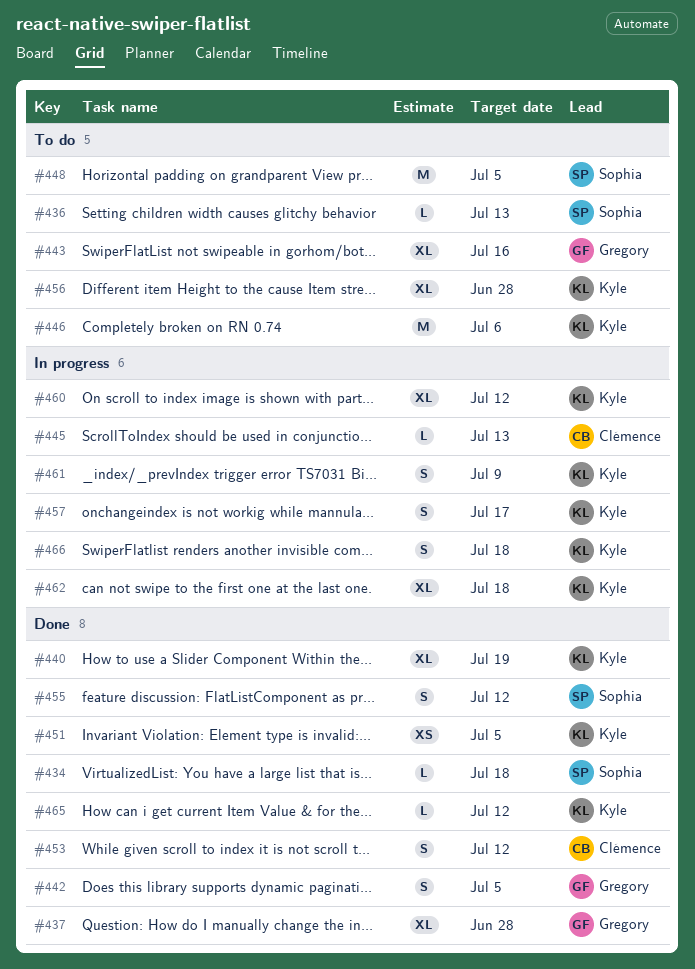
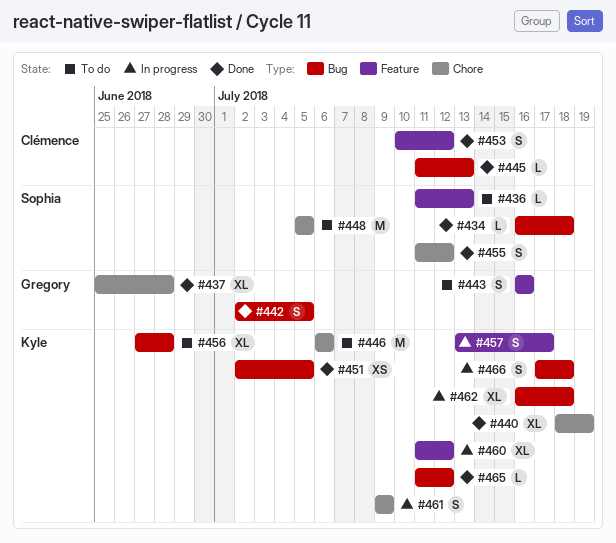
#443, estimate: XL -> S
#445, status: In progress -> Done

